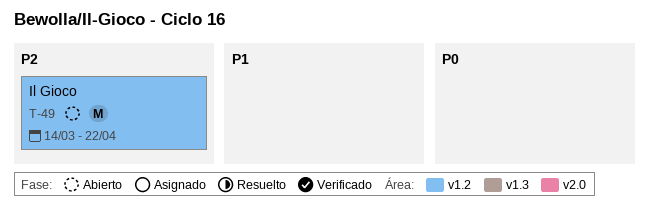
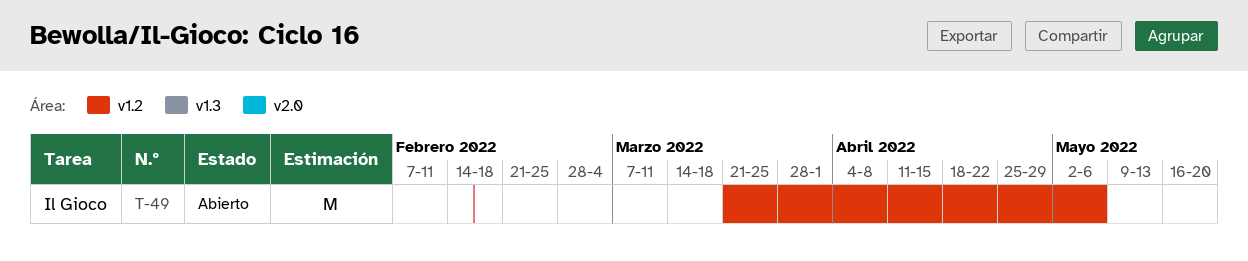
T-49, start: Mar 14 -> Mar 21
T-49, due: Apr 22 -> May 6

